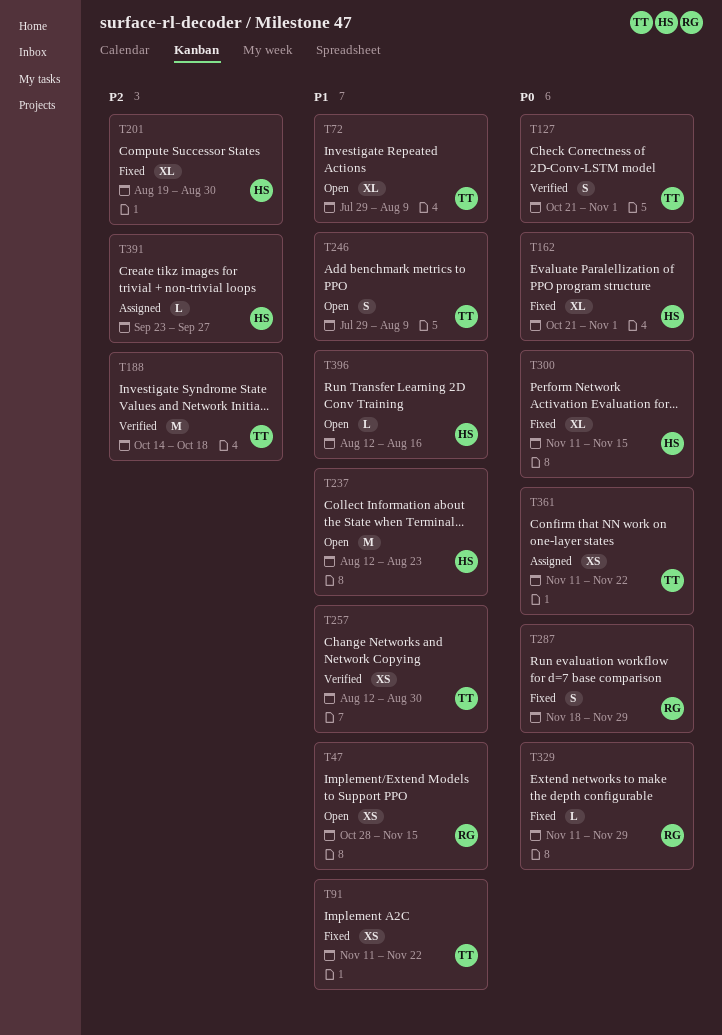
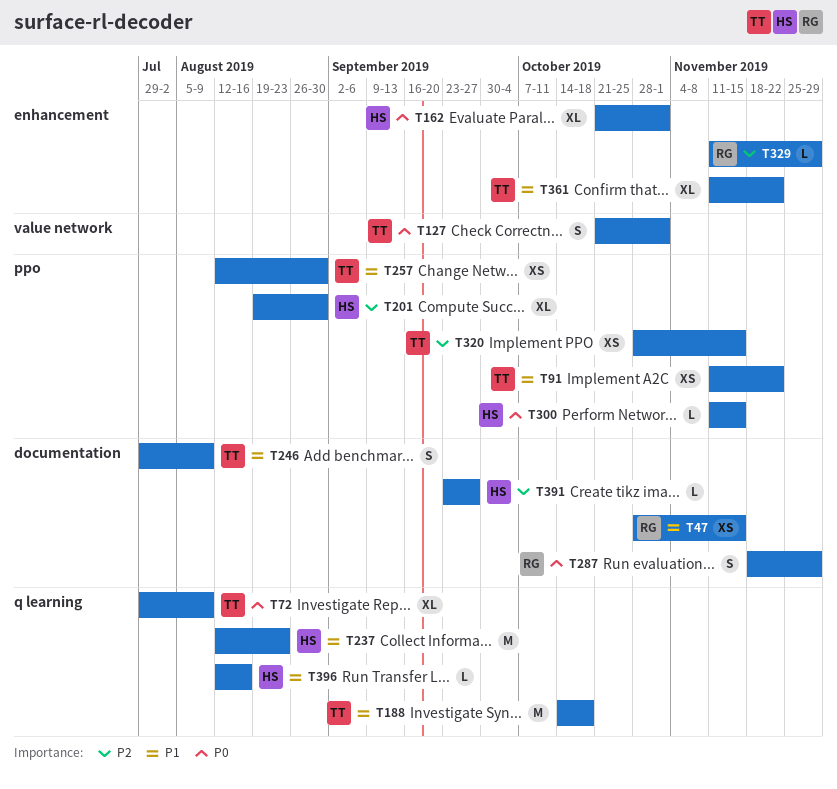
T72, priority: P1 -> P0
T188, priority: P2 -> P1
T300, estimate: XL -> L
T320: none -> present
T329, priority: P0 -> P2
T361, priority: P0 -> P1
T361, estimate: XS -> XL

